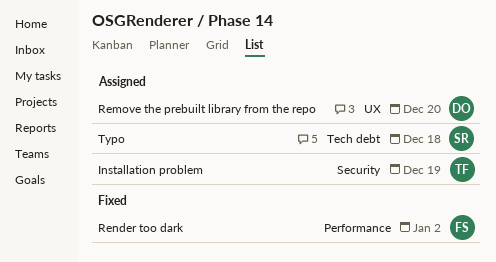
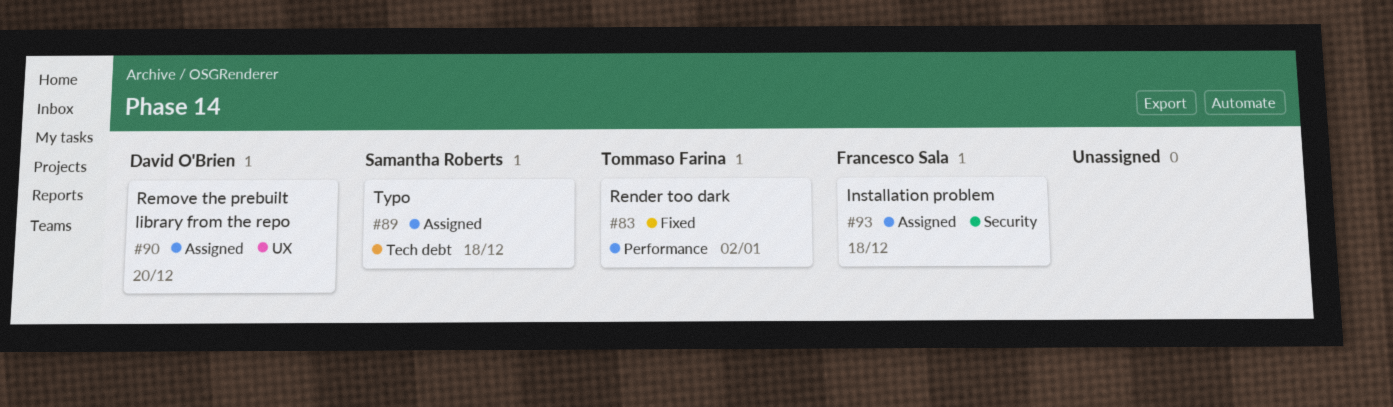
Installation problem, owner: Tommaso Farina -> Francesco Sala
Installation problem, due: Dec 19 -> Dec 18
Render too dark, owner: Francesco Sala -> Tommaso Farina

